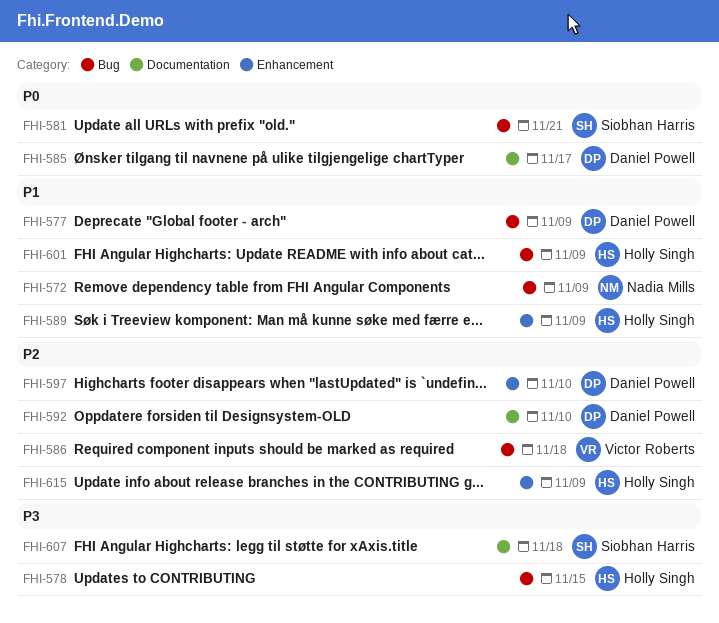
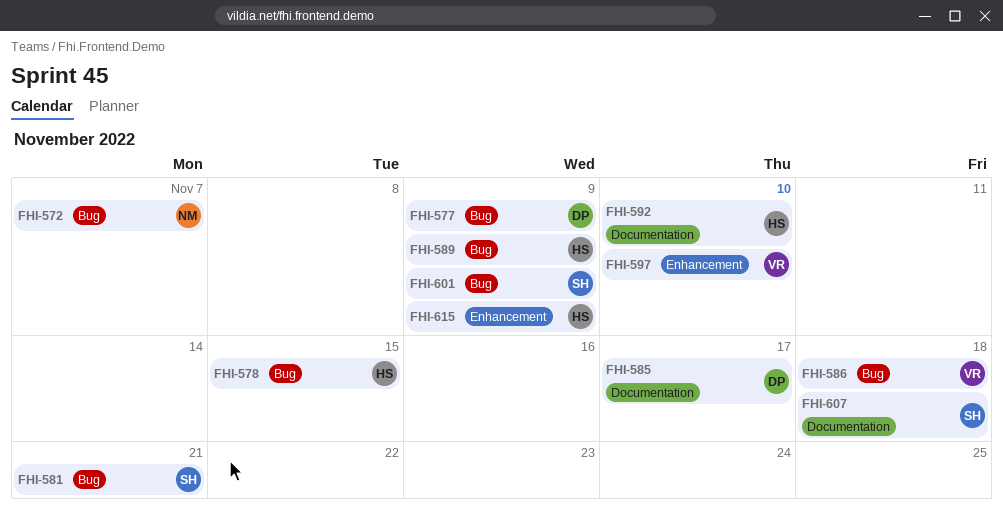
FHI-572, due: Nov 9 -> Nov 7
FHI-589, label: Enhancement -> Bug
FHI-592, owner: Daniel Powell -> Holly Singh
FHI-597, owner: Daniel Powell -> Victor Roberts
FHI-601, owner: Holly Singh -> Siobhan Harris

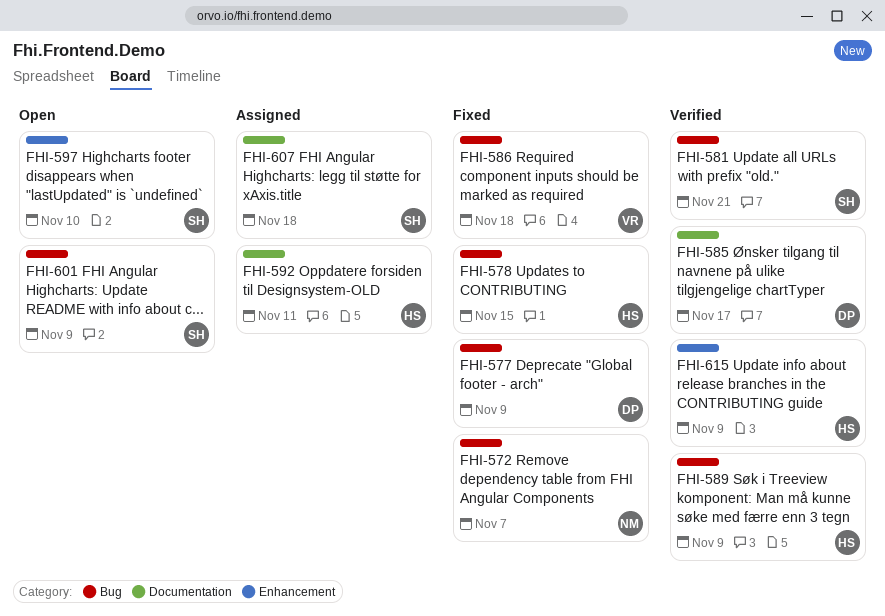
FHI-592, due: Nov 10 -> Nov 11
FHI-597, owner: VR -> SH

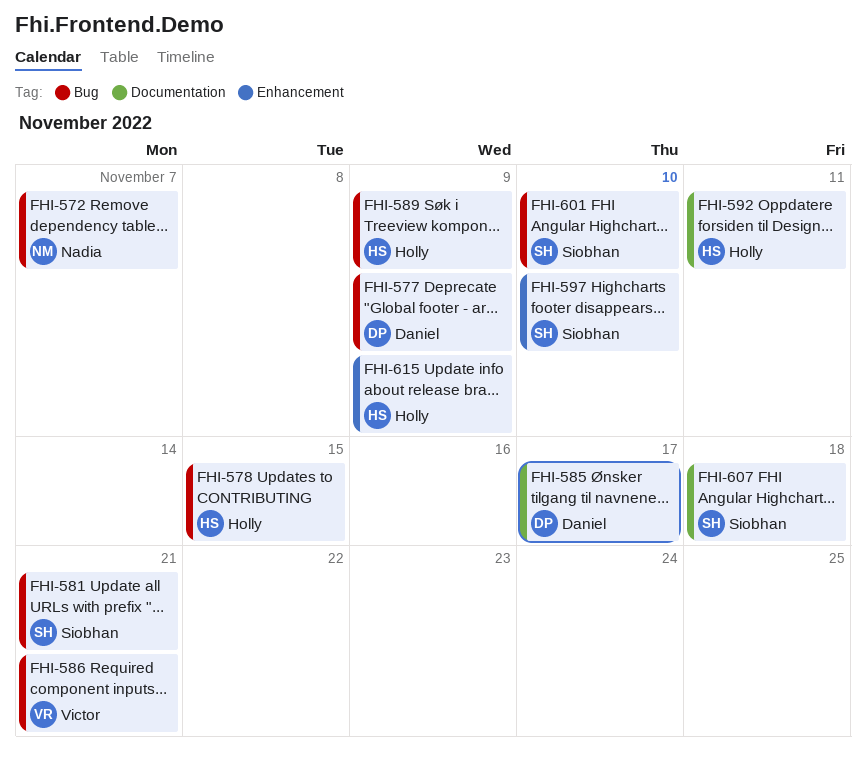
FHI-586, due: Nov 18 -> Nov 21
FHI-601, due: Nov 9 -> Nov 10

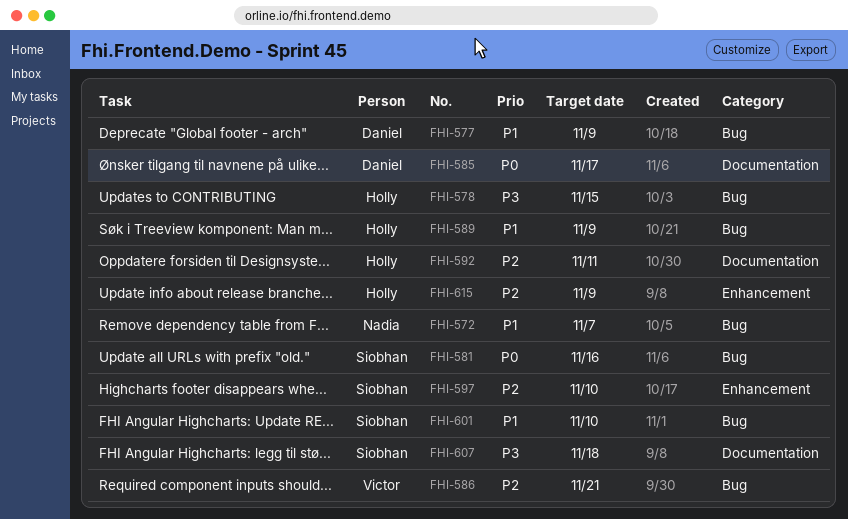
FHI-581, due: Nov 21 -> Nov 16

